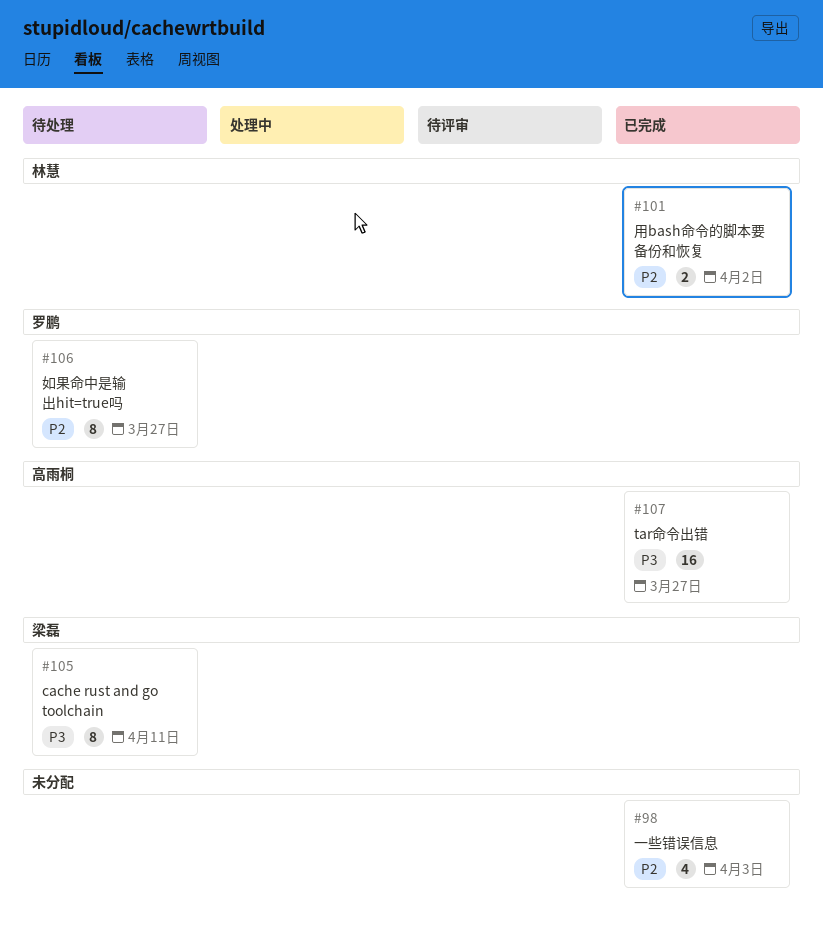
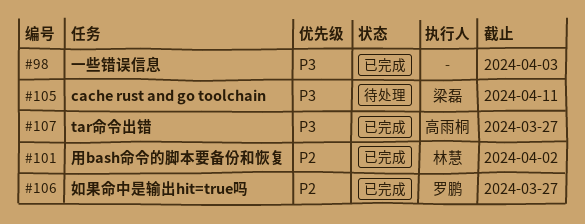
#98, priority: P2 -> P3
#106, status: 待处理 -> 已完成

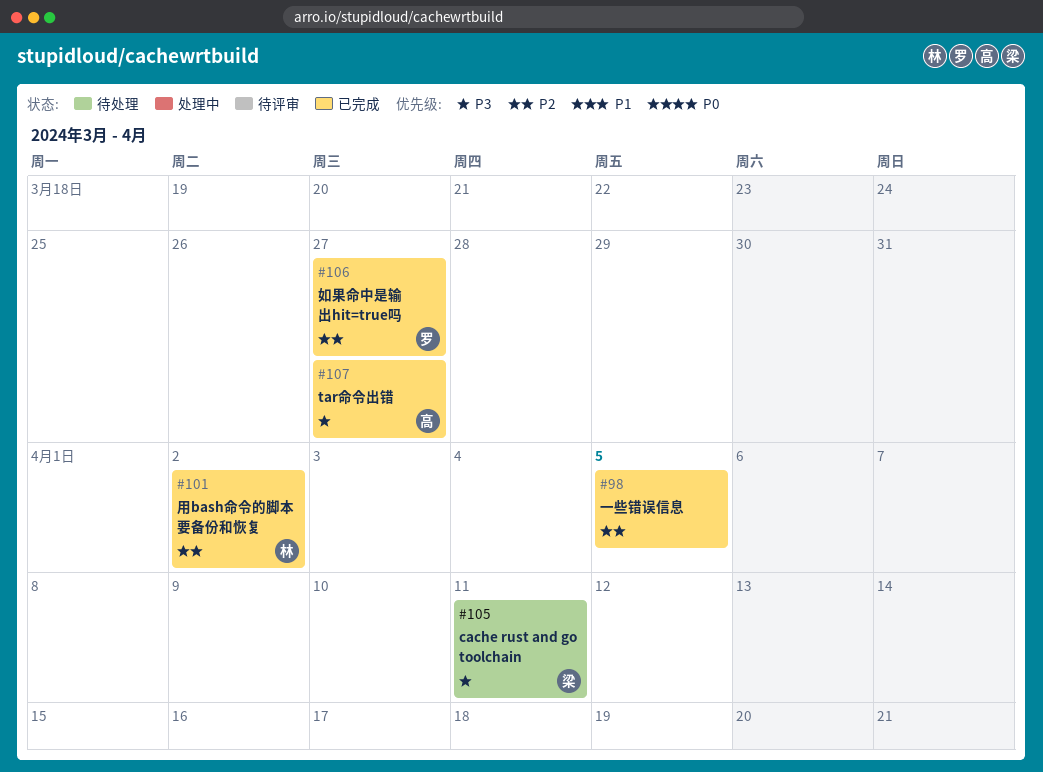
#98, priority: P3 -> P2
#98, due: Apr 3 -> Apr 5

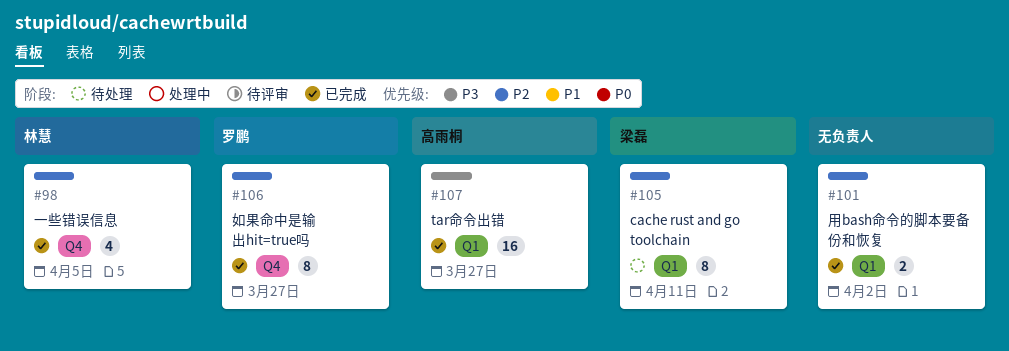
#98, owner: none -> 林慧
#101, owner: 林慧 -> none
#105, priority: P3 -> P2

